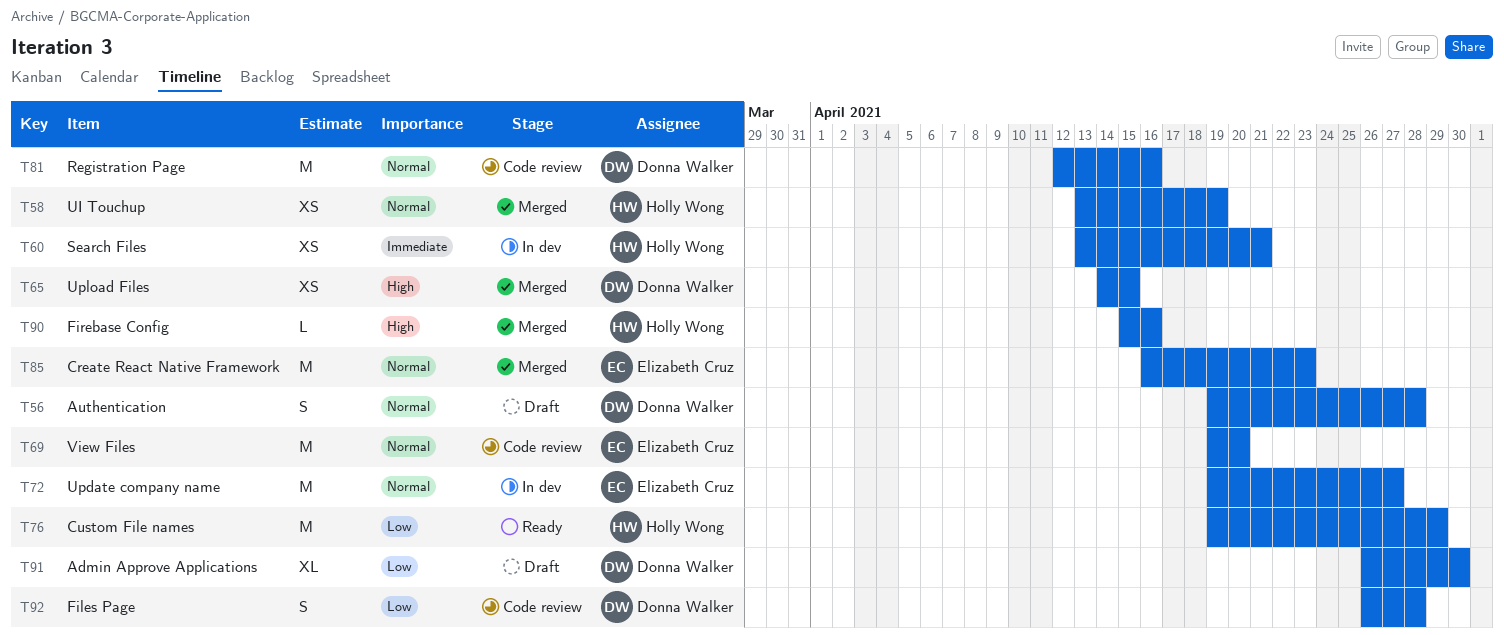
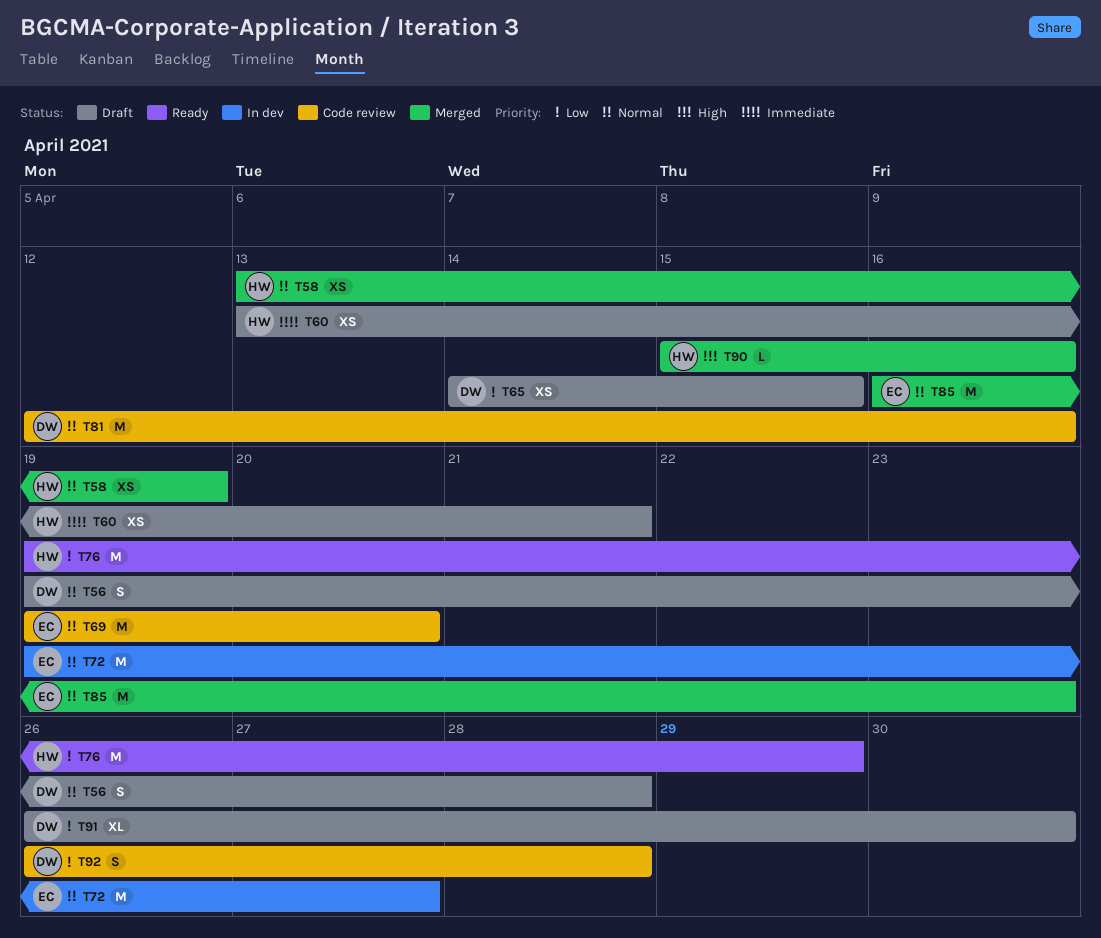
T60, status: In dev -> Draft
T65, status: Merged -> Draft
T65, priority: High -> Low

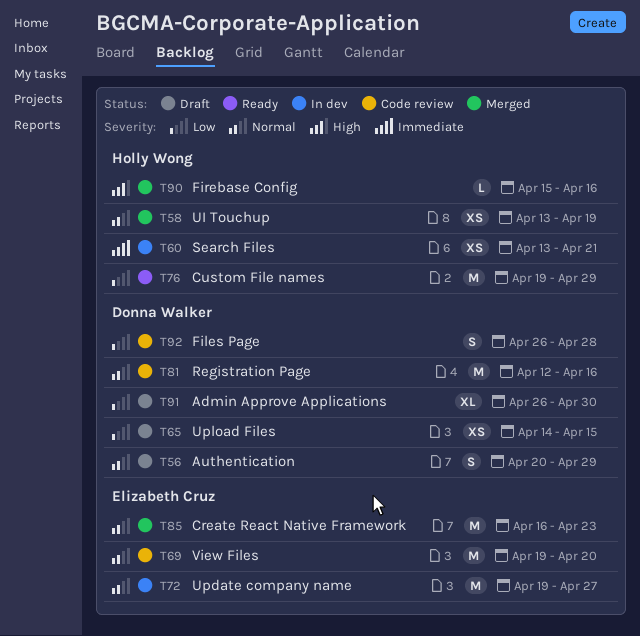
T56, start: Apr 19 -> Apr 20
T56, due: Apr 28 -> Apr 29
T60, status: Draft -> In dev

